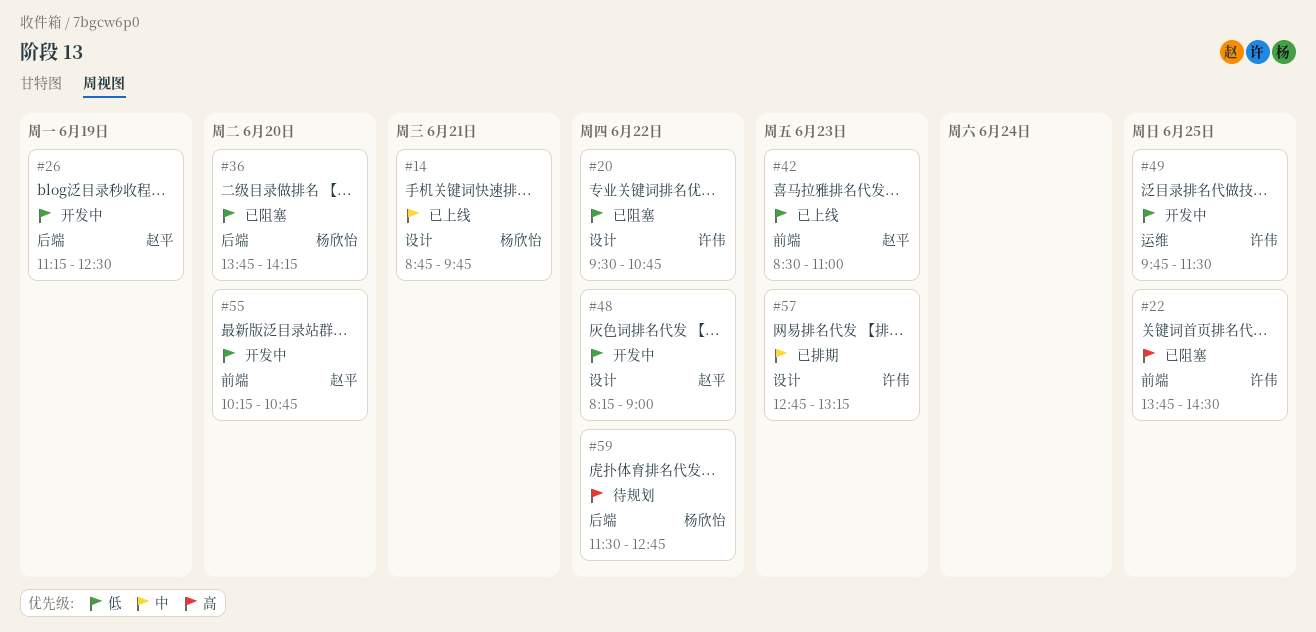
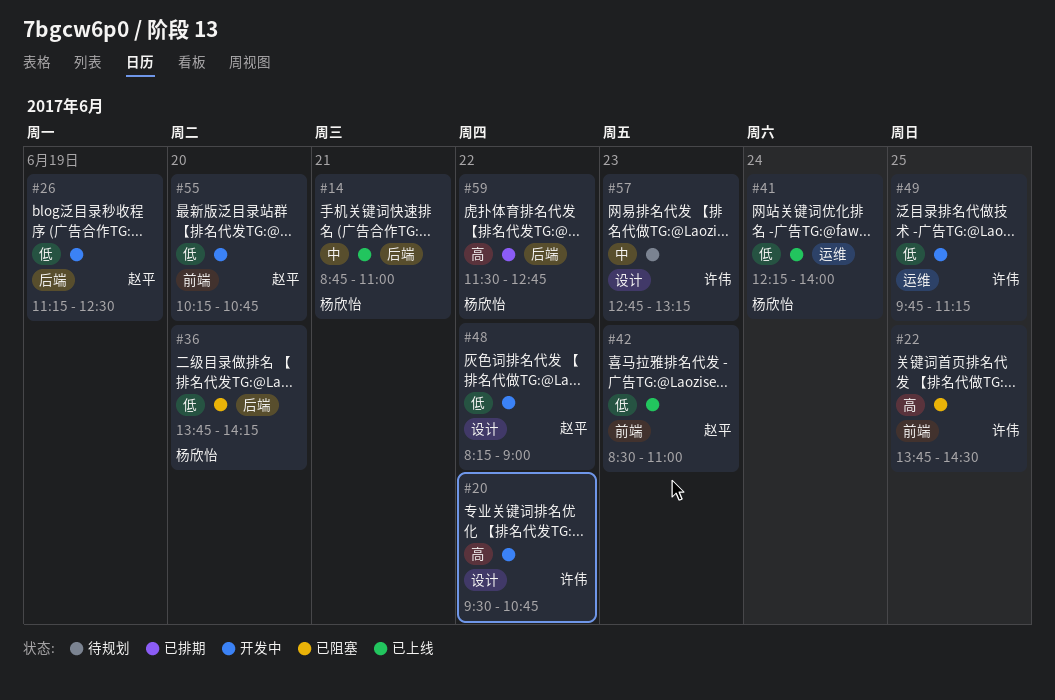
#14, label: 设计 -> 后端
#14, ends: 09:45 -> 11:00
#20, status: 已阻塞 -> 开发中
#20, priority: 低 -> 高
#41: none -> present
#49, ends: 11:30 -> 11:15
#57, status: 已排期 -> 待规划
#59, status: 待规划 -> 已排期

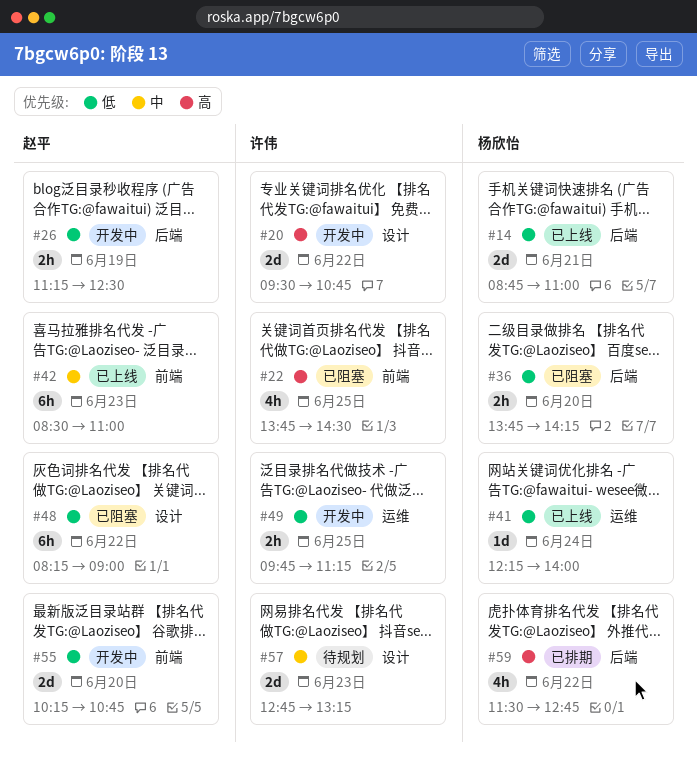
#14, priority: 中 -> 低
#42, priority: 低 -> 中
#48, status: 开发中 -> 已阻塞

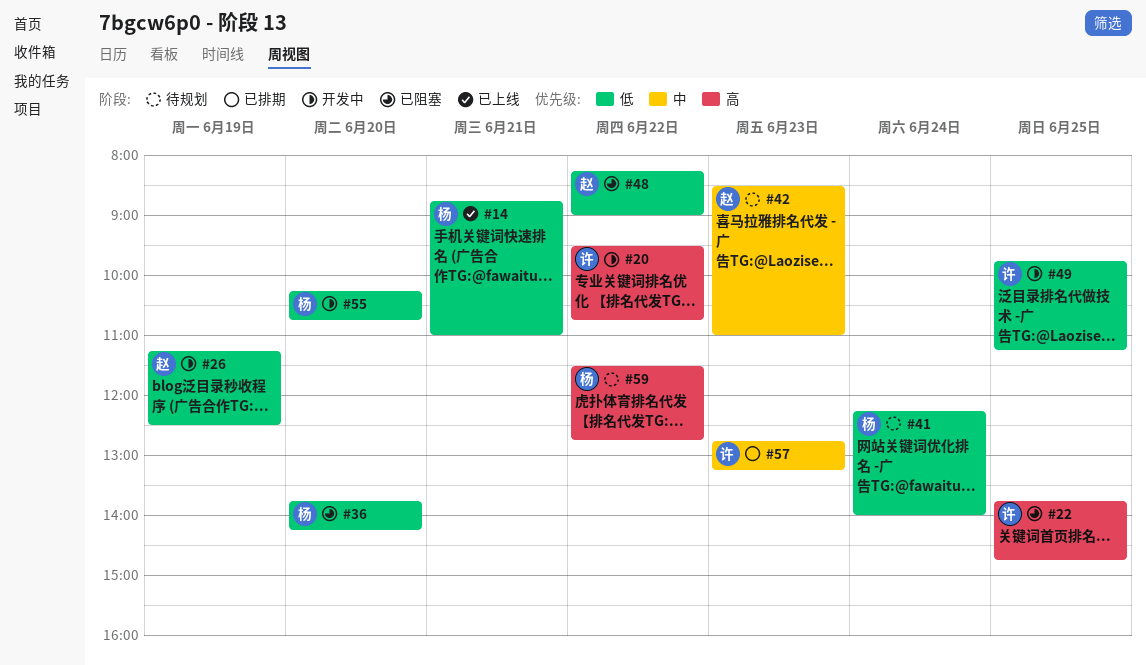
#22, ends: 14:30 -> 14:45
#41, status: 已上线 -> 待规划
#42, status: 已上线 -> 待规划
#55, owner: 赵平 -> 杨欣怡
#57, status: 待规划 -> 已排期
#59, status: 已排期 -> 待规划

